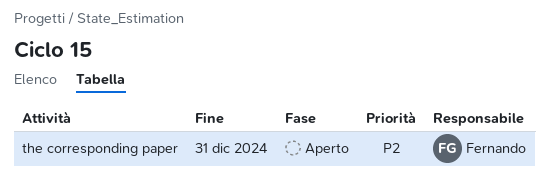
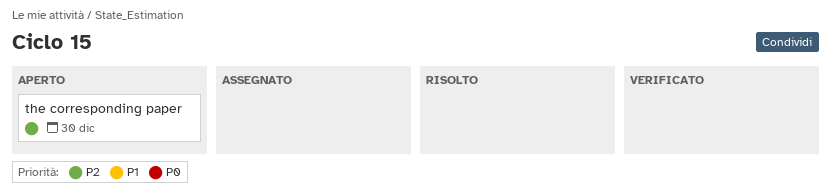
the corresponding paper, due: Dec 31 -> Dec 30

